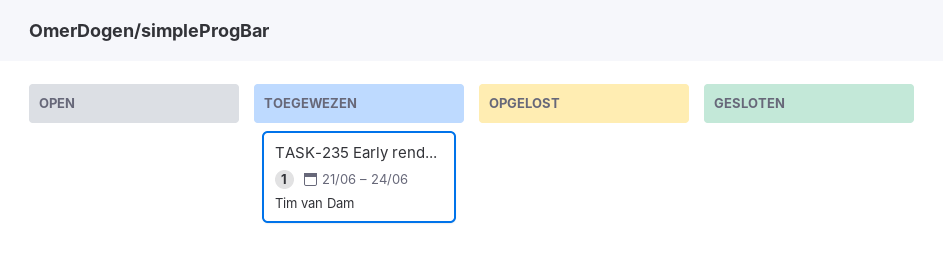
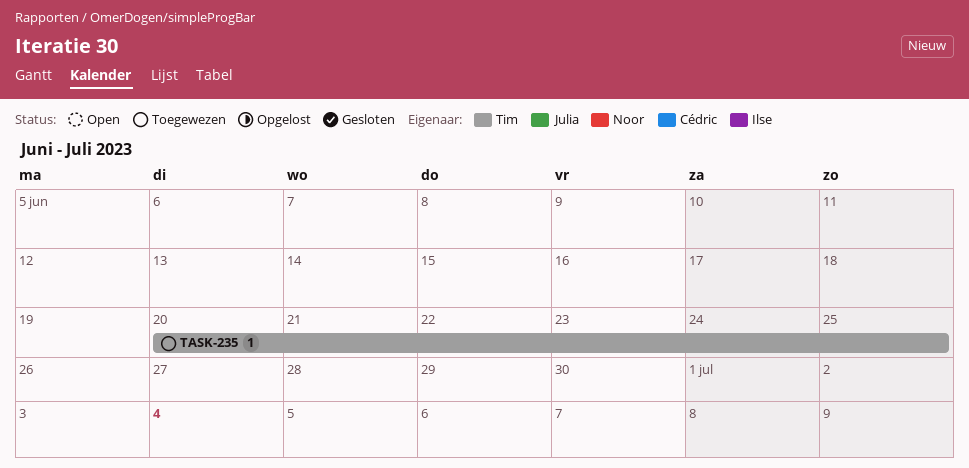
TASK-235, start: Jun 21 -> Jun 20
TASK-235, due: Jun 24 -> Jun 25

